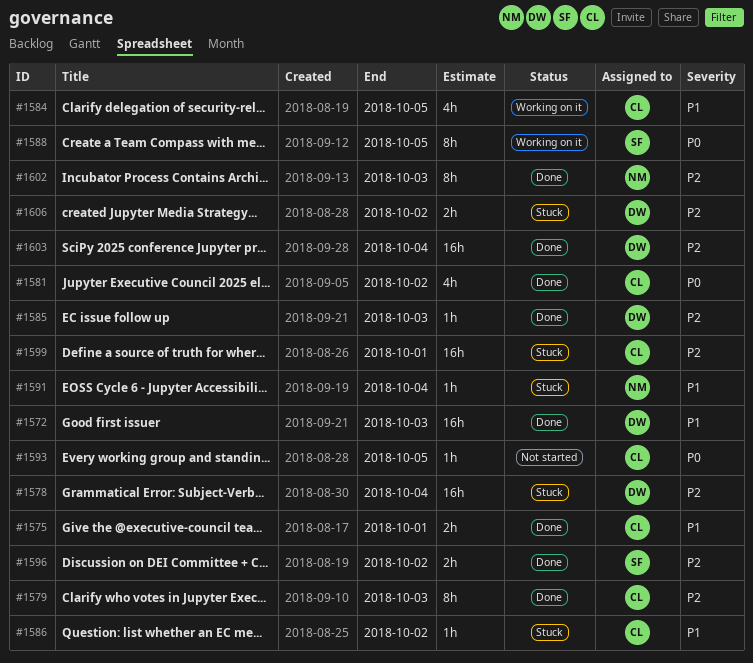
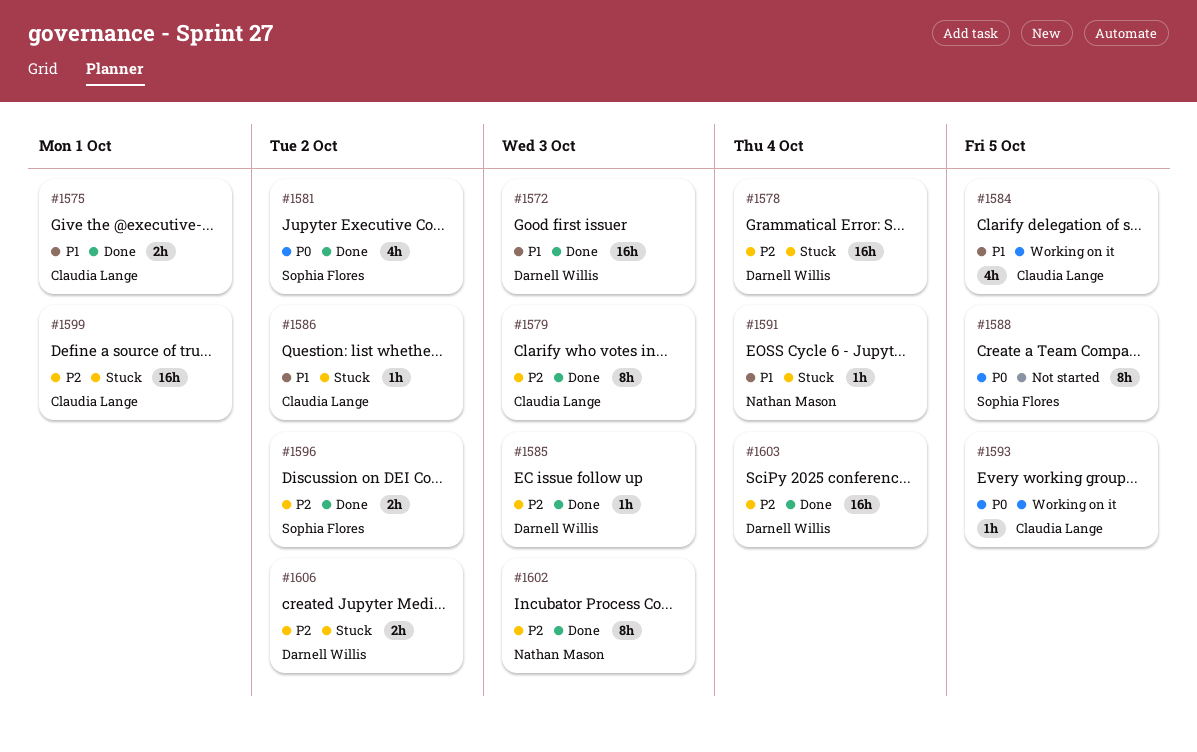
#1581, owner: Claudia Lange -> Sophia Flores
#1588, status: Working on it -> Not started
#1593, status: Not started -> Working on it

